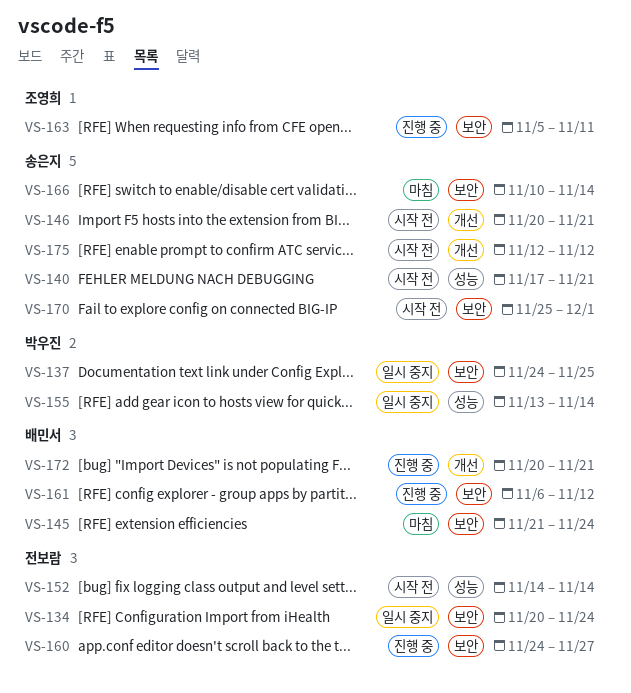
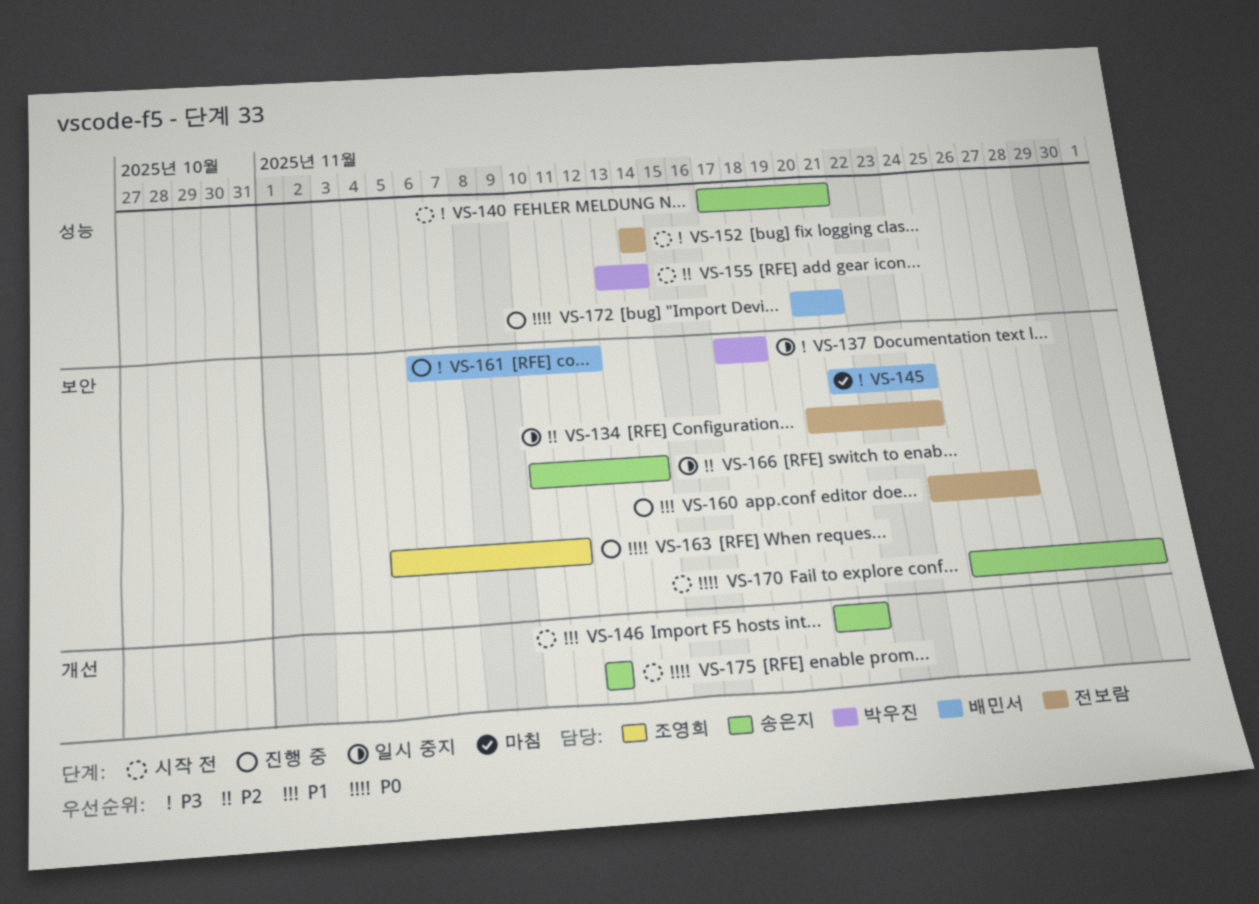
VS-137, start: Nov 24 -> Nov 17
VS-137, due: Nov 25 -> Nov 18
VS-155, status: 일시 중지 -> 시작 전
VS-166, status: 마침 -> 일시 중지
VS-172, label: 개선 -> 성능

